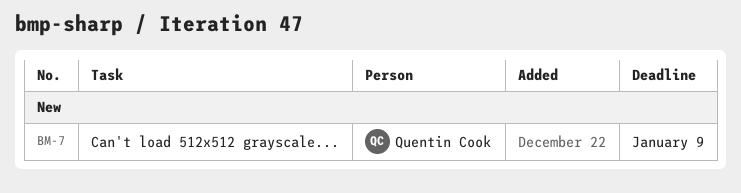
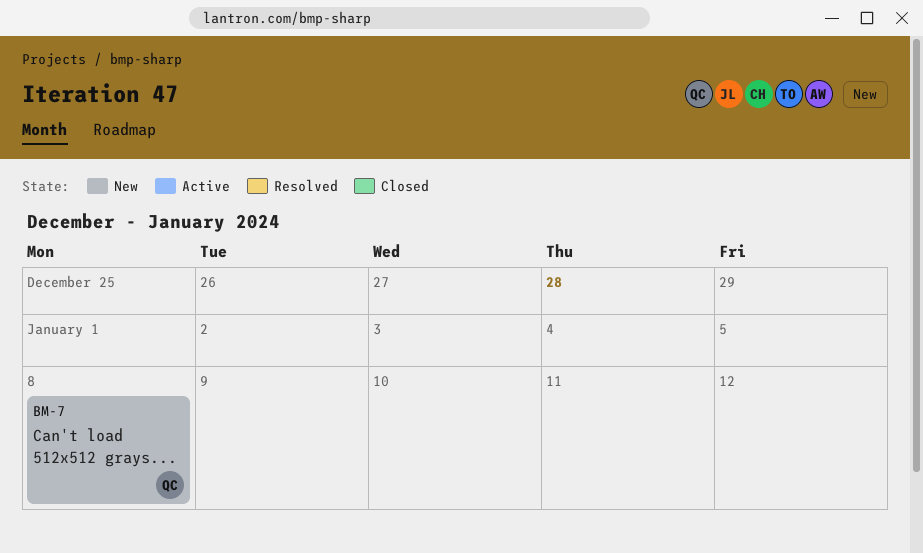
BM-7, due: Jan 9 -> Jan 8

